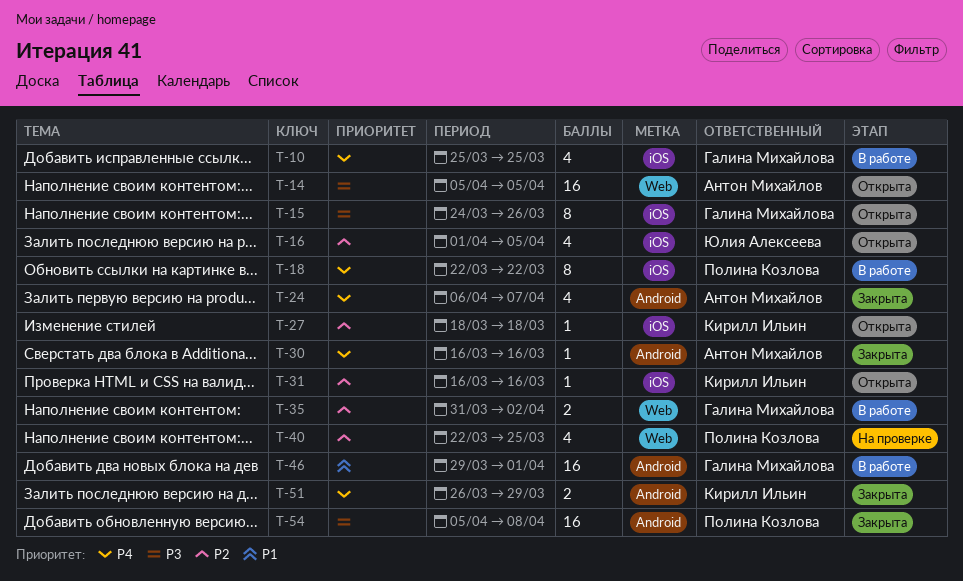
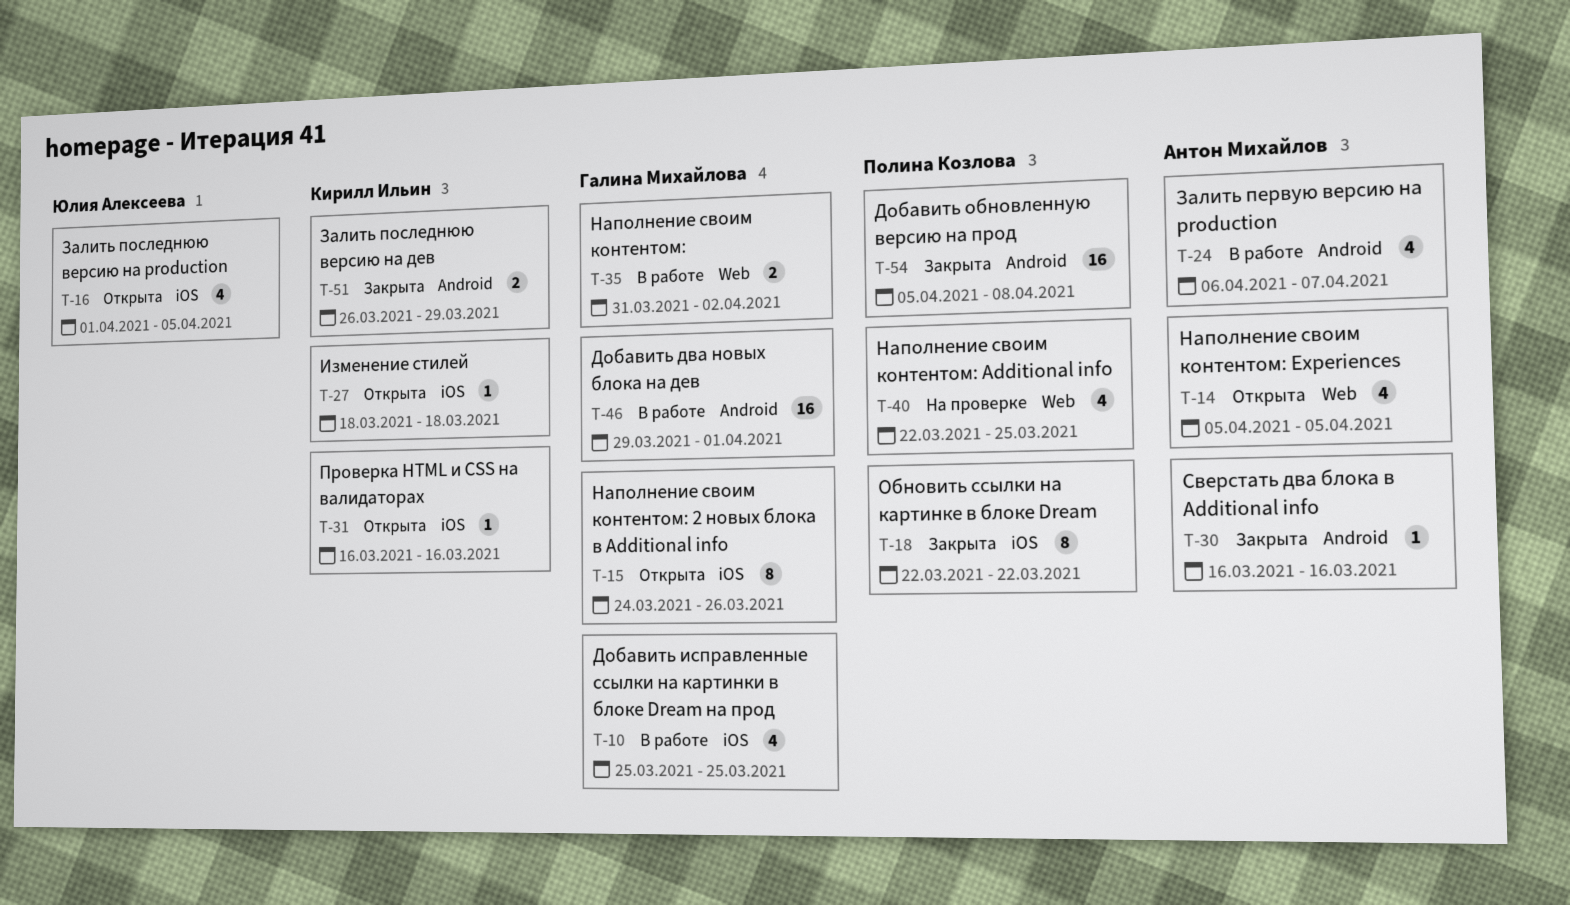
T-14, estimate: 16 -> 4
T-18, status: В работе -> Закрыта
T-24, status: Закрыта -> В работе

